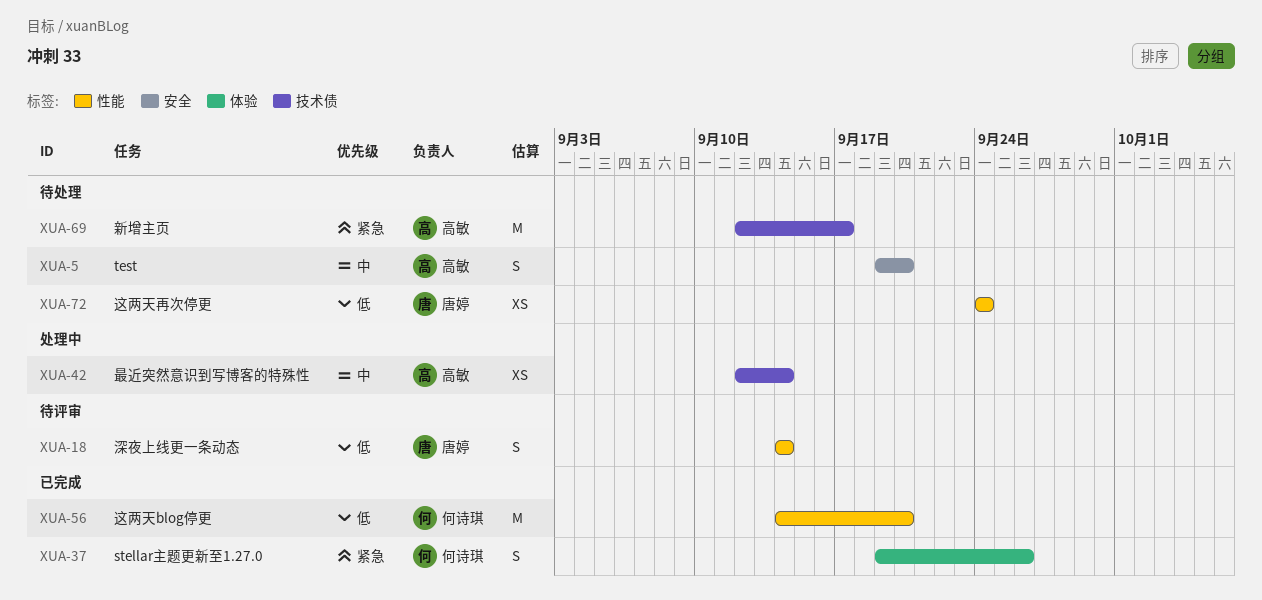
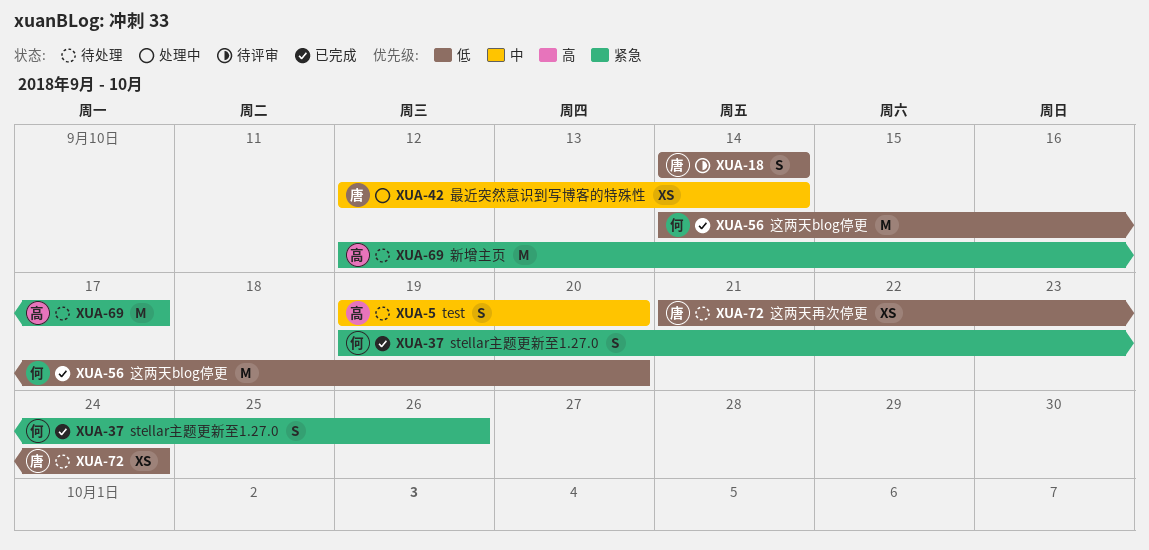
XUA-42, owner: 高敏 -> 唐婷
XUA-72, start: Sep 24 -> Sep 21

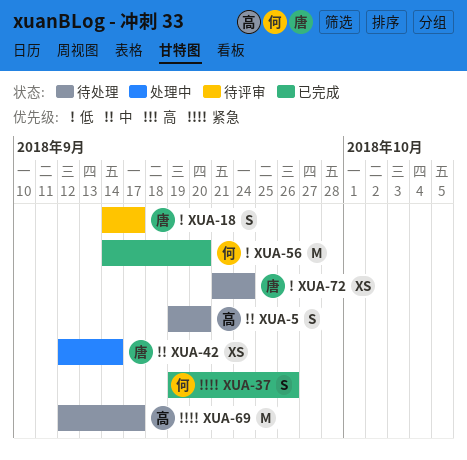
XUA-18, due: Sep 14 -> Sep 17

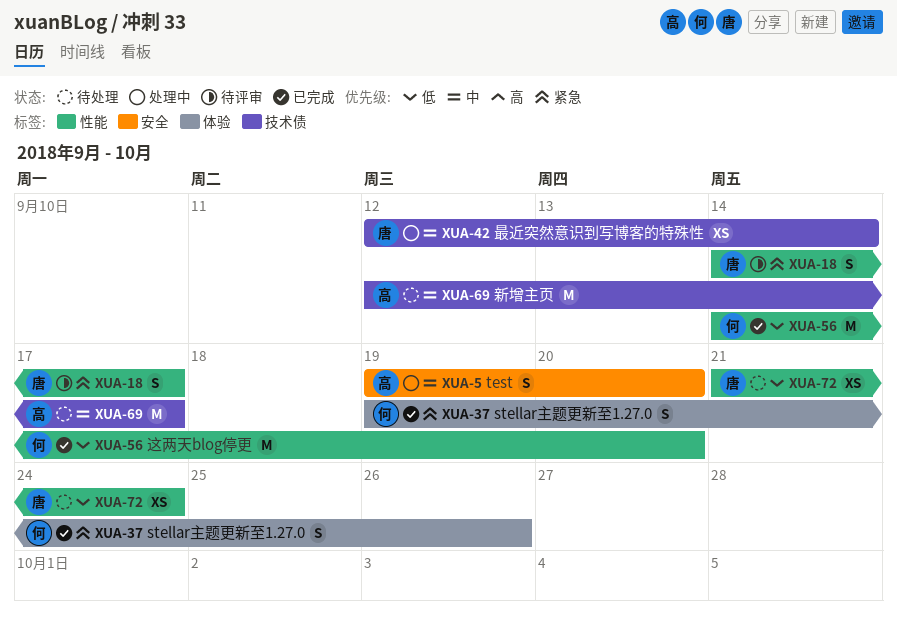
XUA-5, status: 待处理 -> 处理中
XUA-18, priority: 低 -> 紧急
XUA-69, priority: 紧急 -> 中

